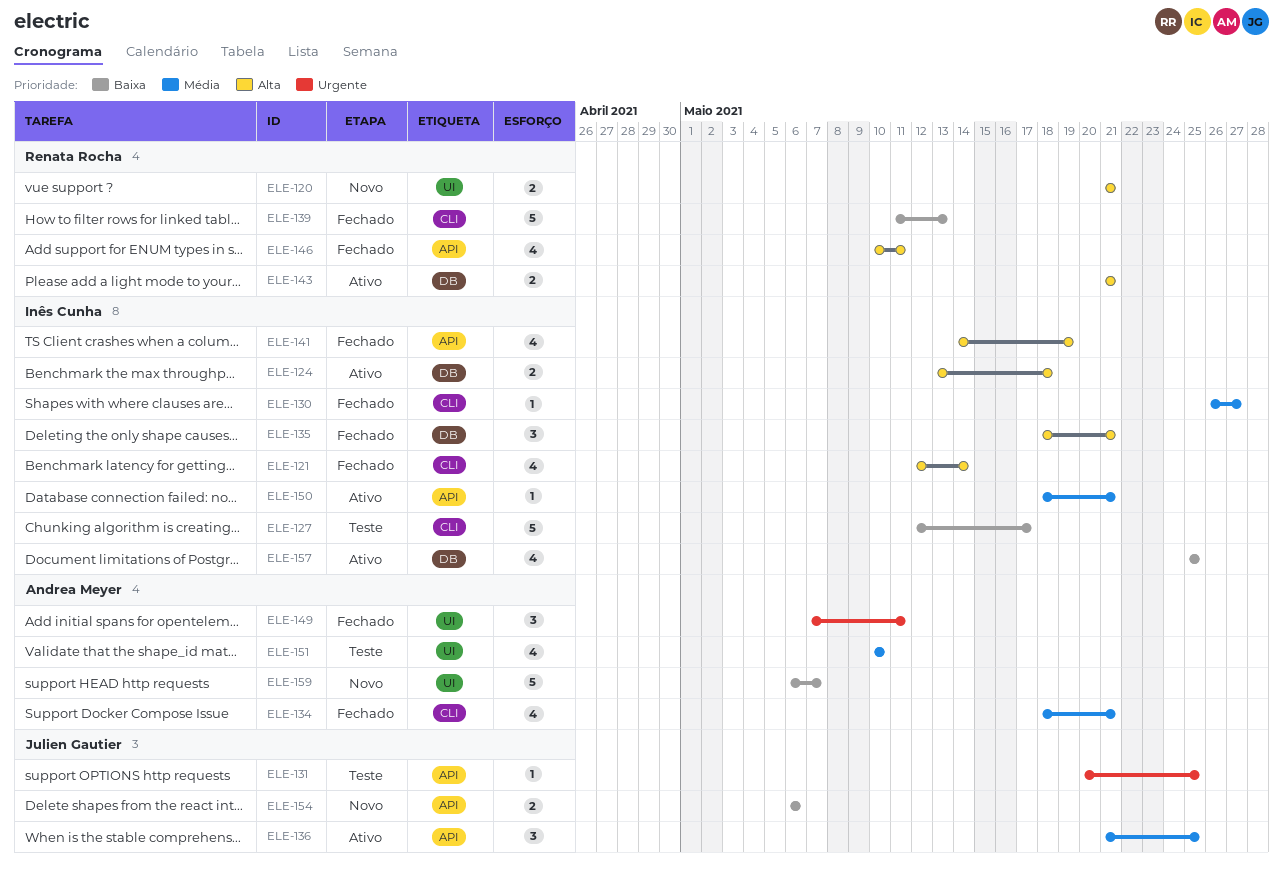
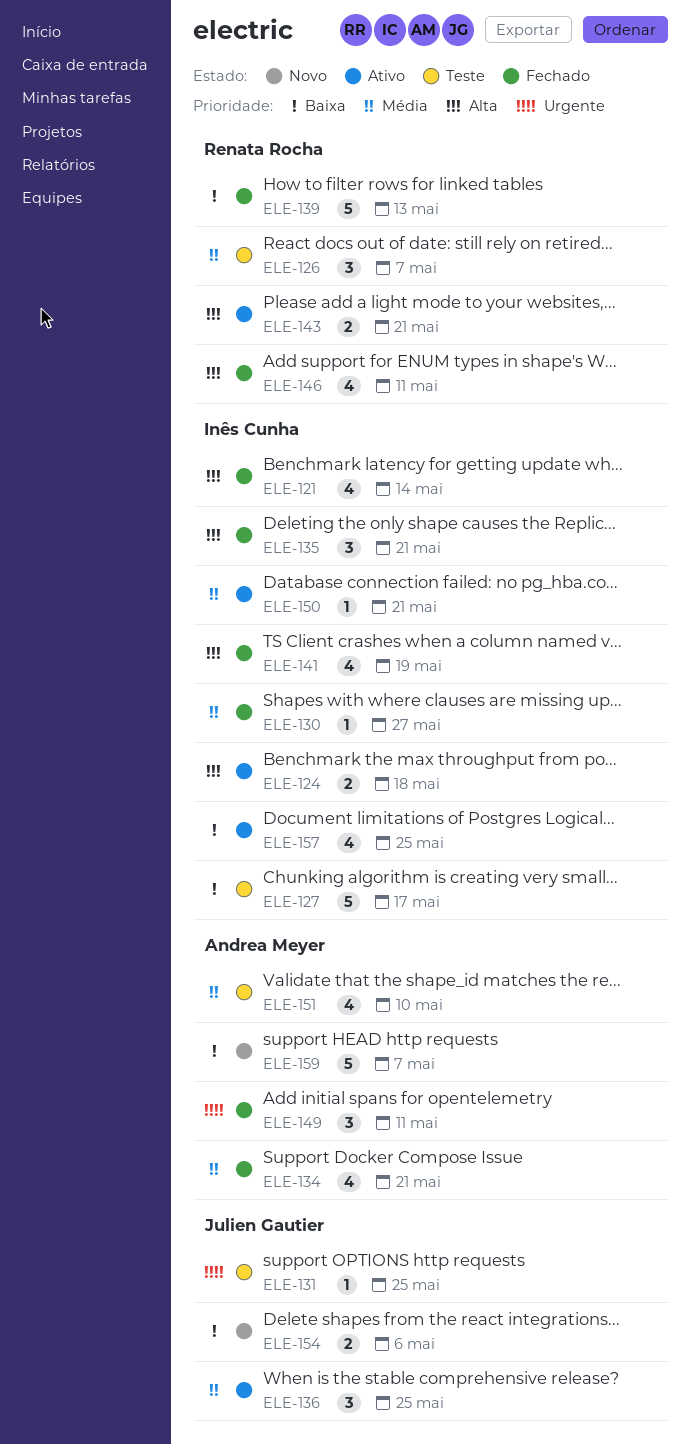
ELE-120: present -> none
ELE-126: none -> present

